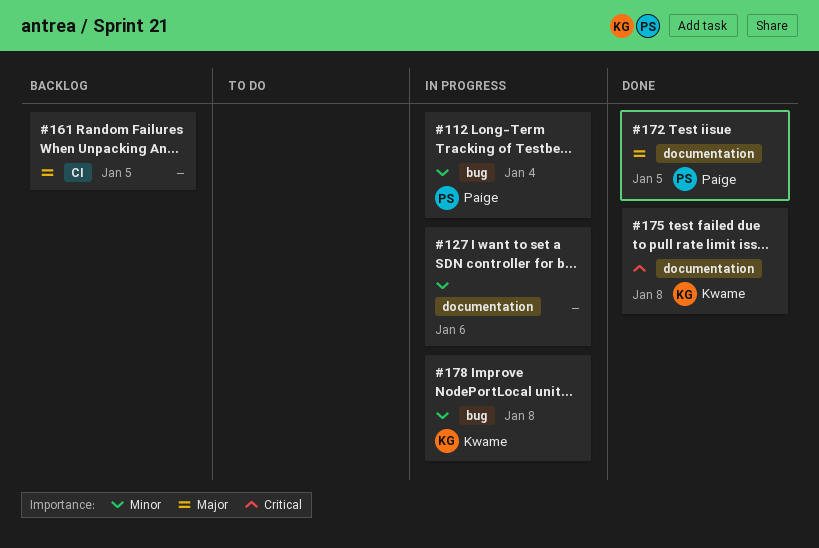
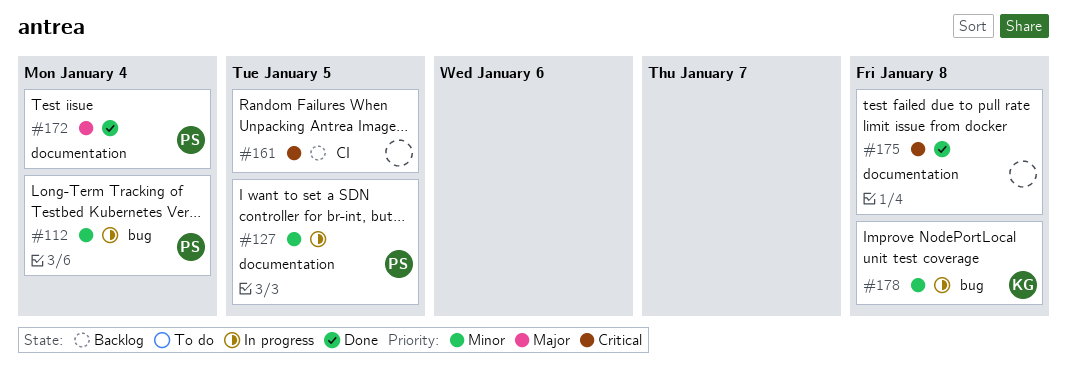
#127, owner: none -> Paige
#127, due: Jan 6 -> Jan 5
#161, priority: Major -> Critical
#172, due: Jan 5 -> Jan 4
#175, owner: Kwame -> none

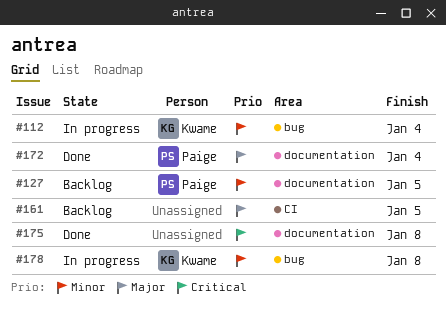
#112, owner: Paige -> Kwame
#127, status: In progress -> Backlog
#161, priority: Critical -> Major

